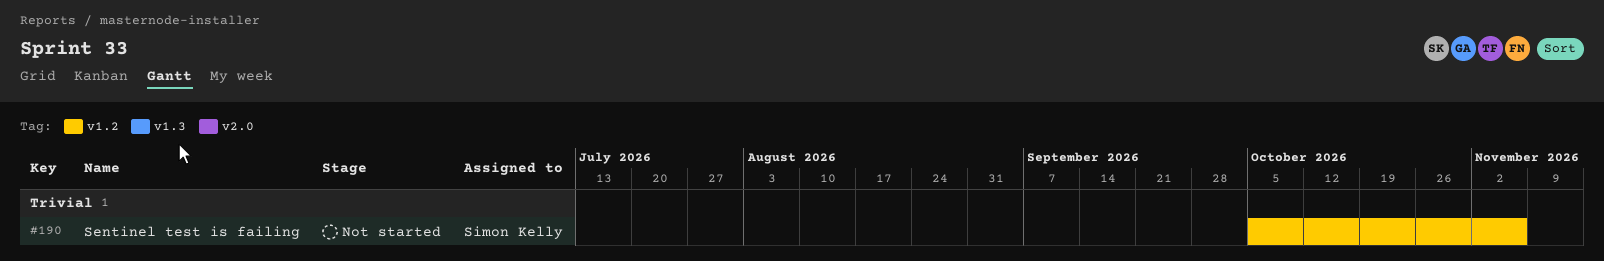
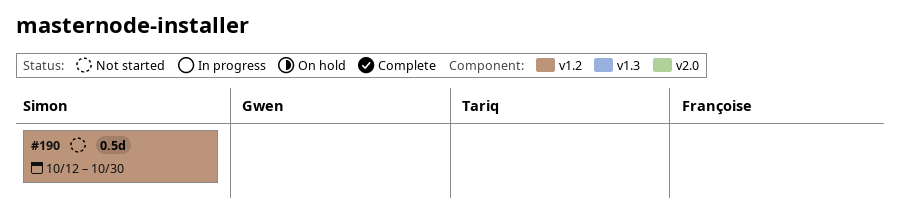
#190, start: Oct 5 -> Oct 12
#190, due: Nov 6 -> Oct 30

